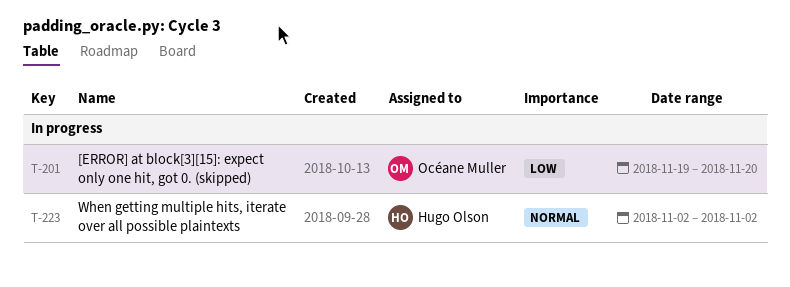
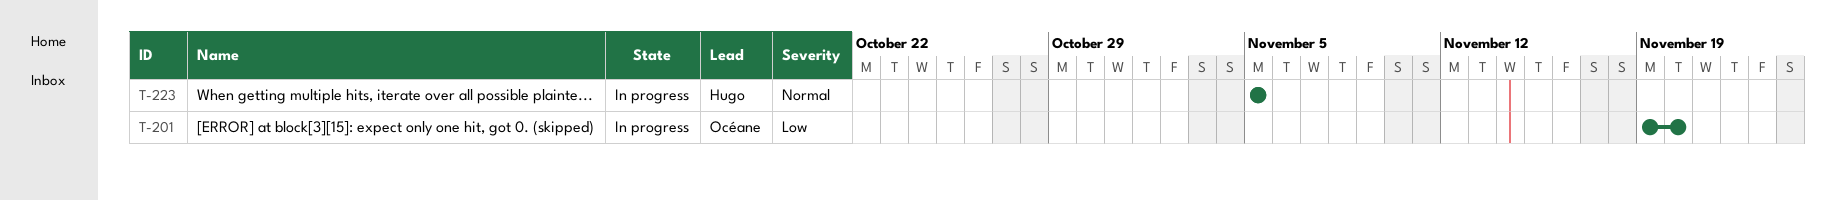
T-223, start: Nov 2 -> Nov 5
T-223, due: Nov 2 -> Nov 5

